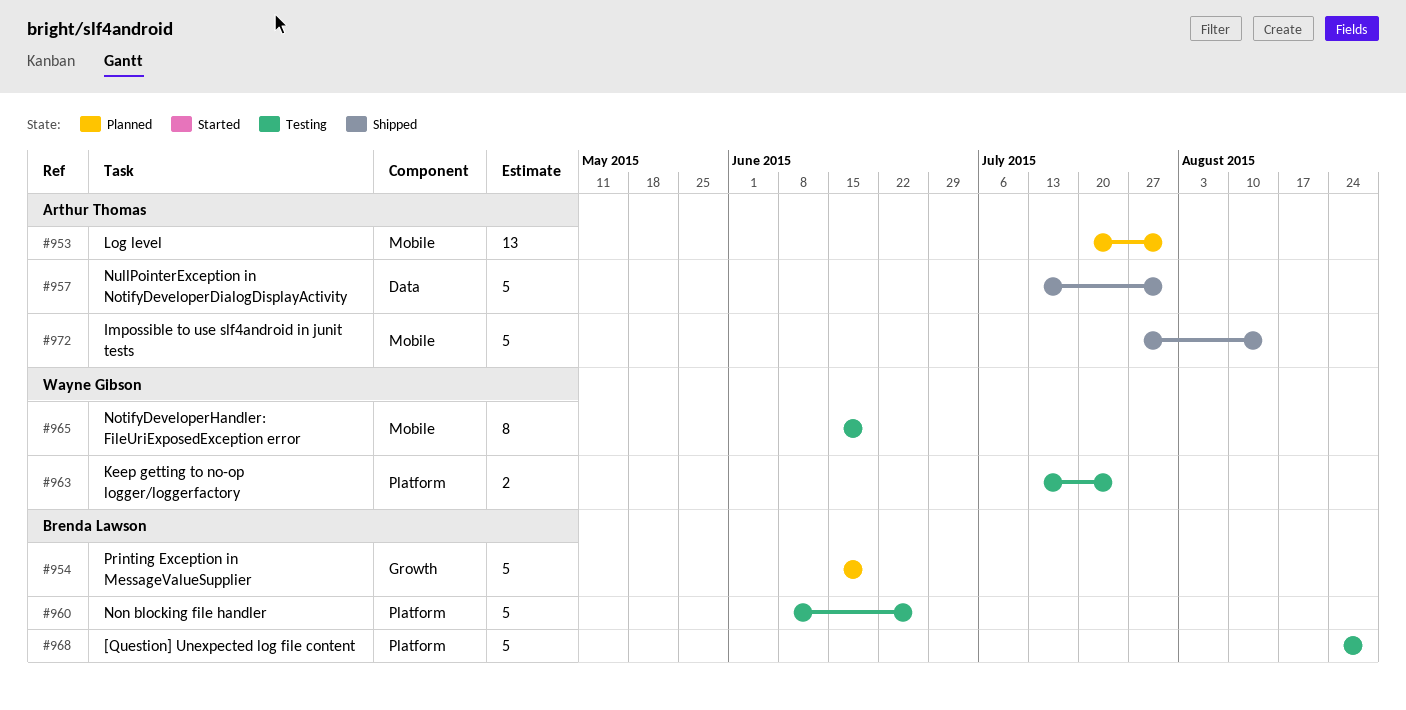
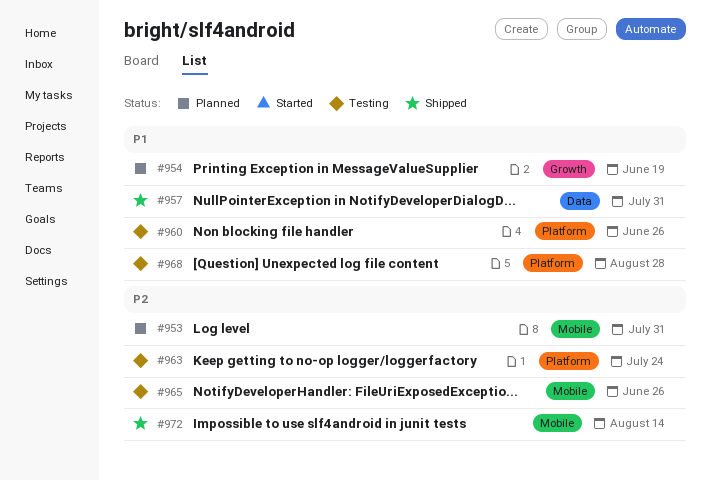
#965, due: Jun 19 -> Jun 26

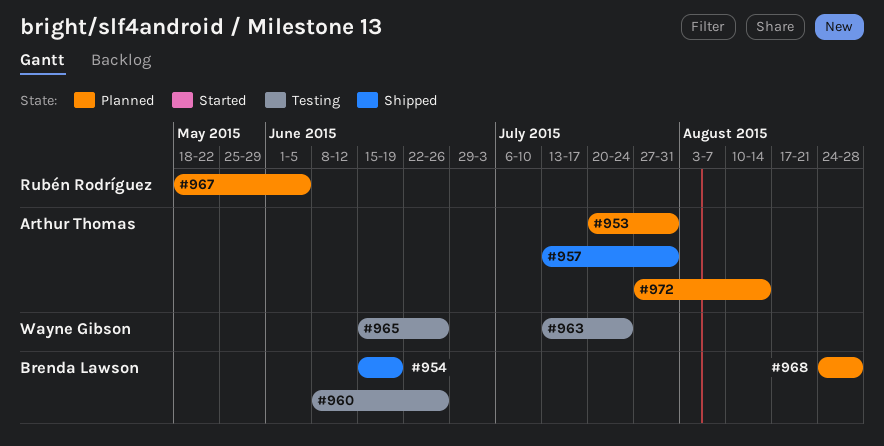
#954, status: Planned -> Shipped
#967: none -> present
#968, status: Testing -> Planned
#972, status: Shipped -> Planned

